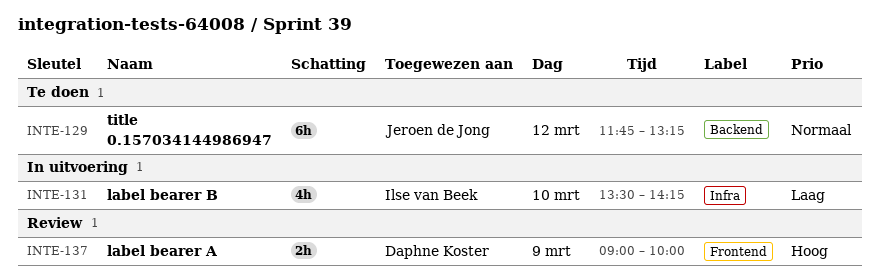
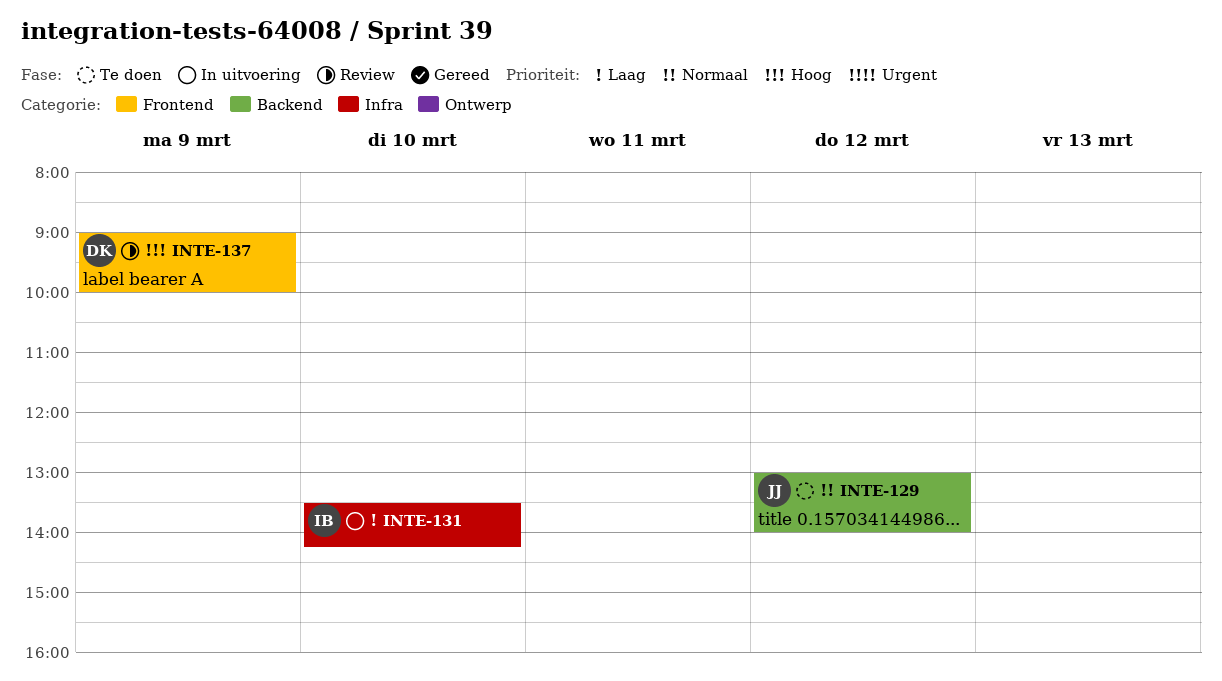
INTE-129, begins: 11:45 -> 13:00
INTE-129, ends: 13:15 -> 14:00

